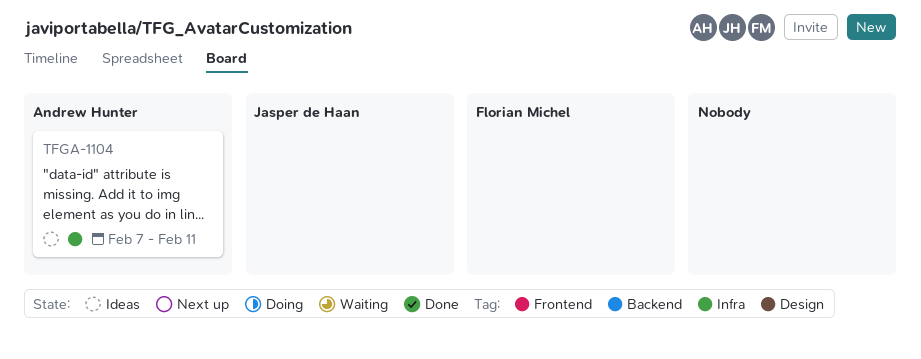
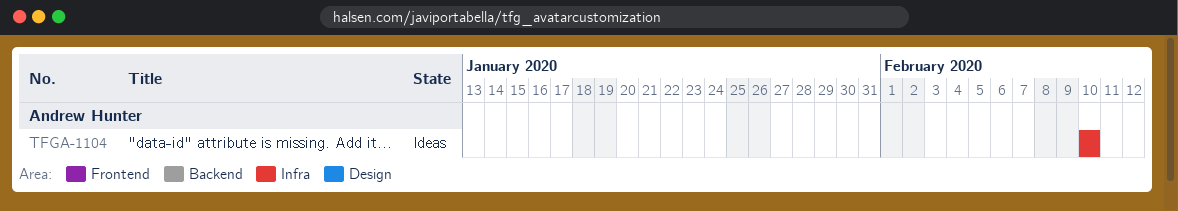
TFGA-1104, start: Feb 7 -> Feb 10
TFGA-1104, due: Feb 11 -> Feb 10

